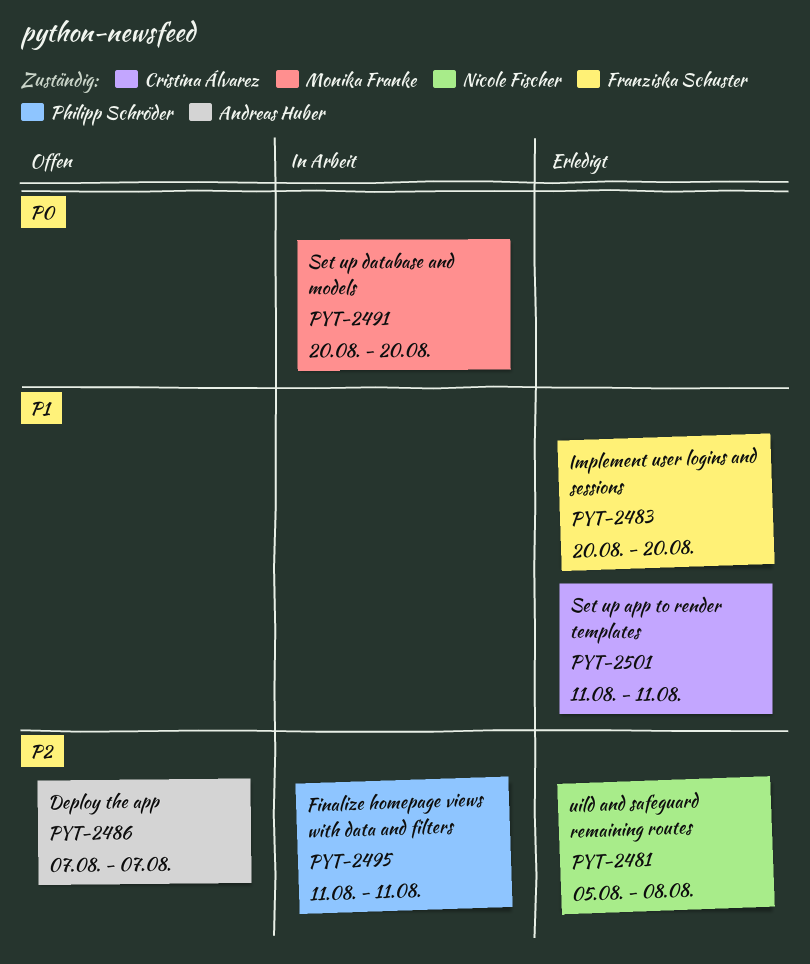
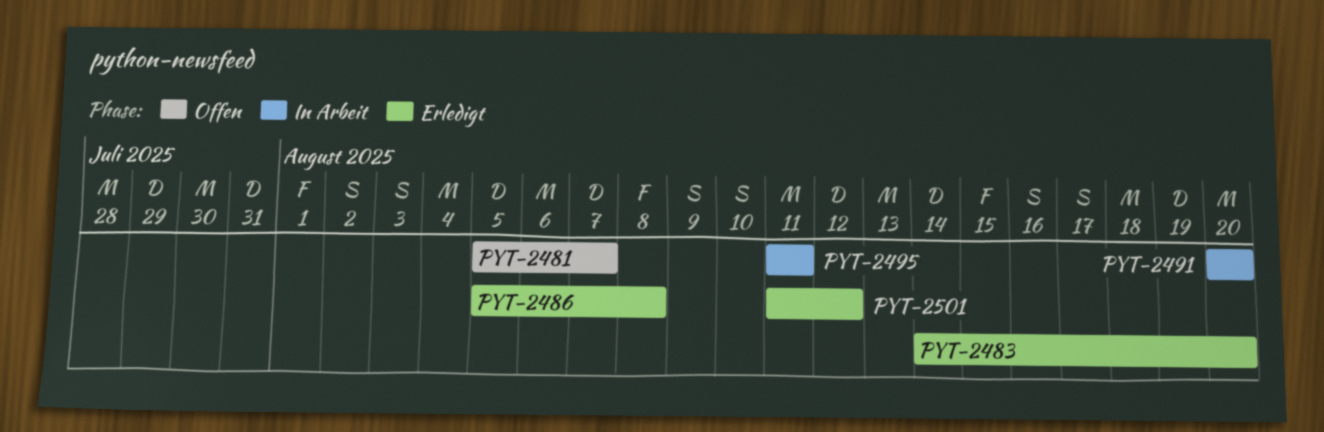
PYT-2481, status: Erledigt -> Offen
PYT-2481, due: Aug 8 -> Aug 7
PYT-2483, start: Aug 20 -> Aug 14
PYT-2486, status: Offen -> Erledigt
PYT-2486, start: Aug 7 -> Aug 5
PYT-2486, due: Aug 7 -> Aug 8
PYT-2501, due: Aug 11 -> Aug 12

